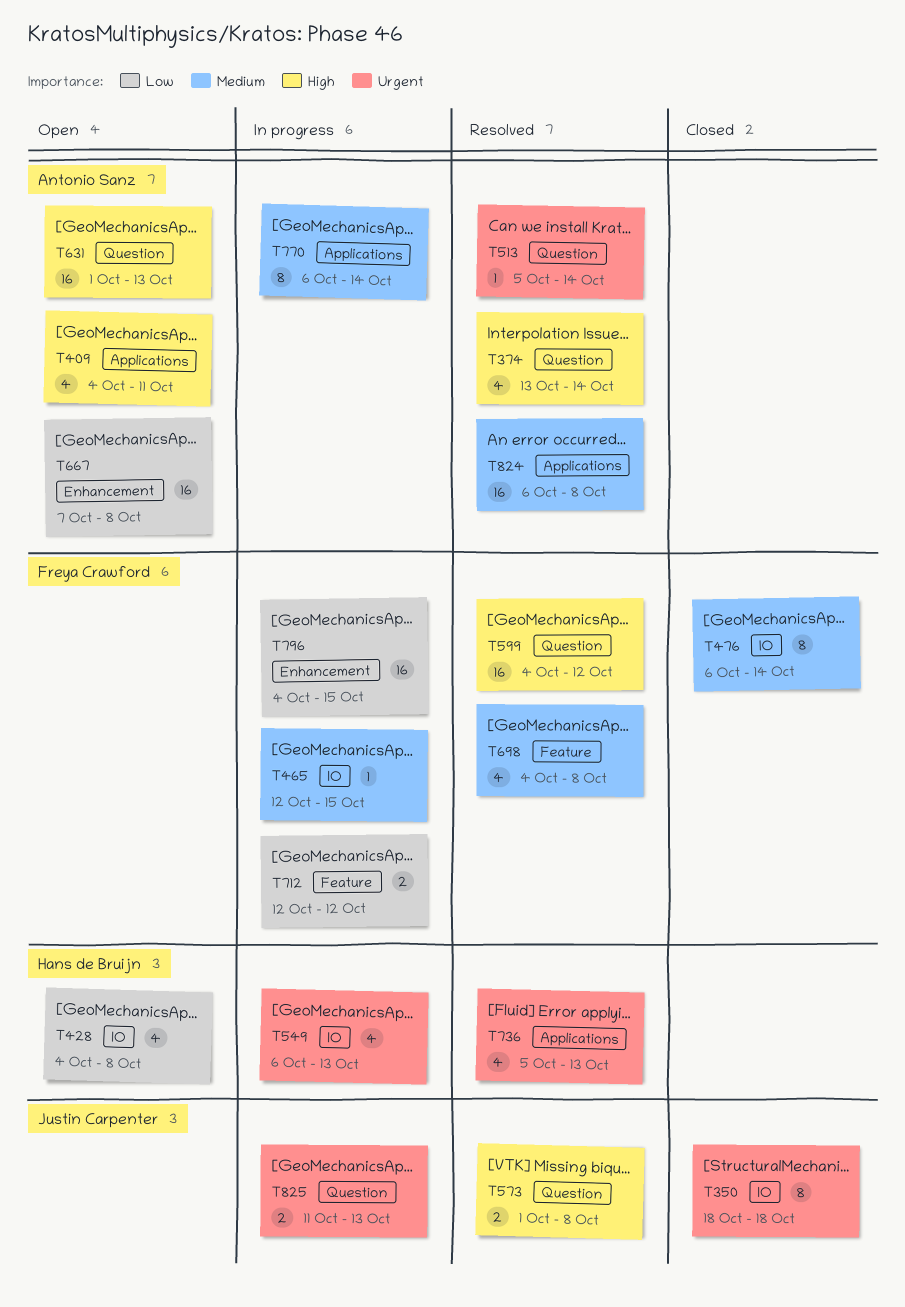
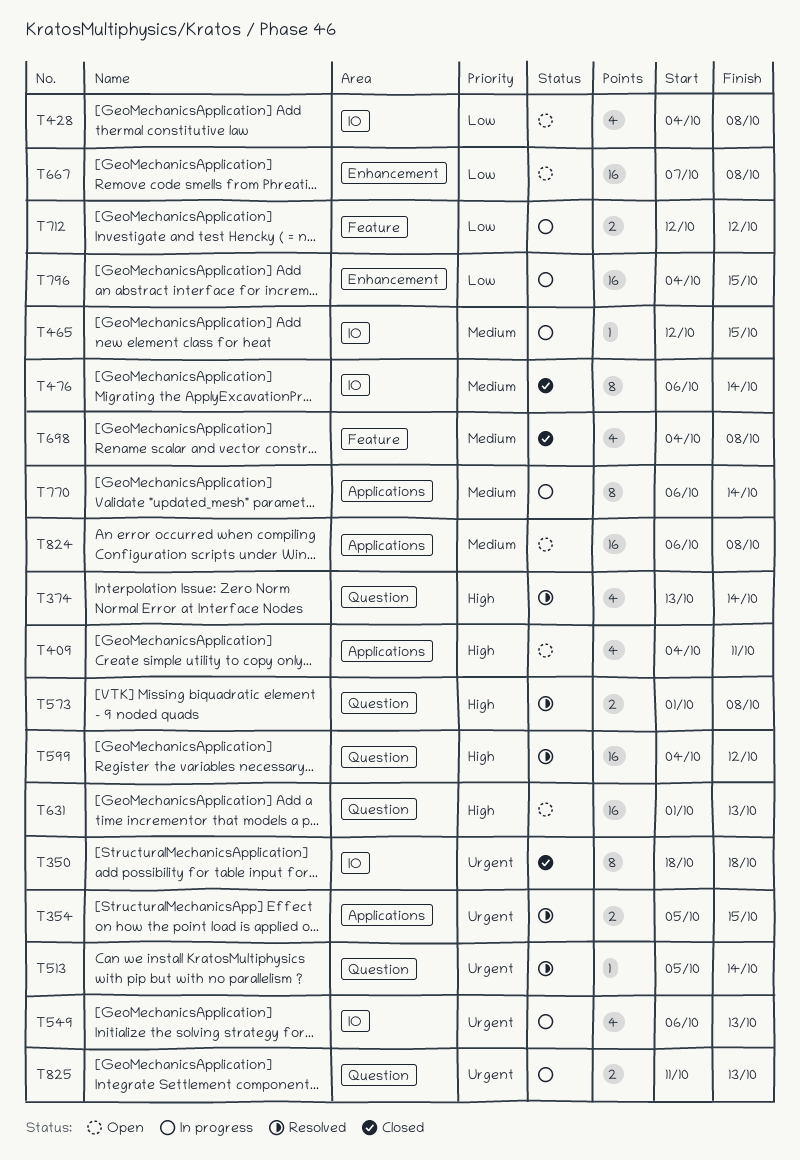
T354: none -> present
T698, status: Resolved -> Closed
T736: present -> none
T824, status: Resolved -> Open

